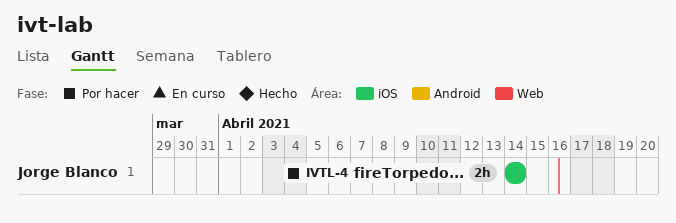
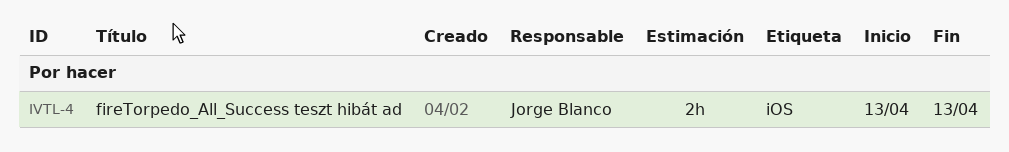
IVTL-4, start: Apr 14 -> Apr 13
IVTL-4, due: Apr 14 -> Apr 13

